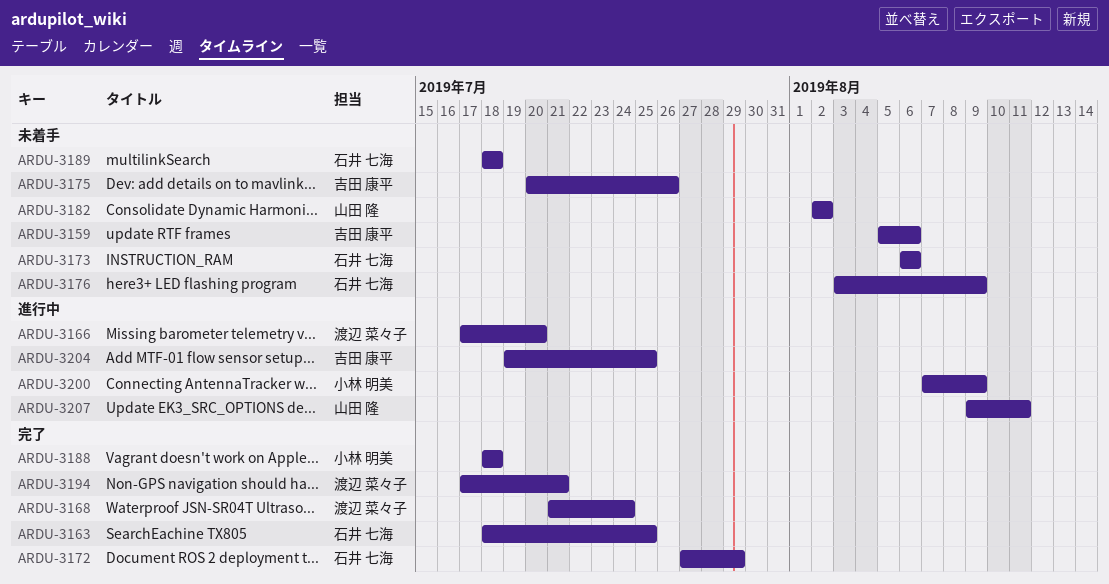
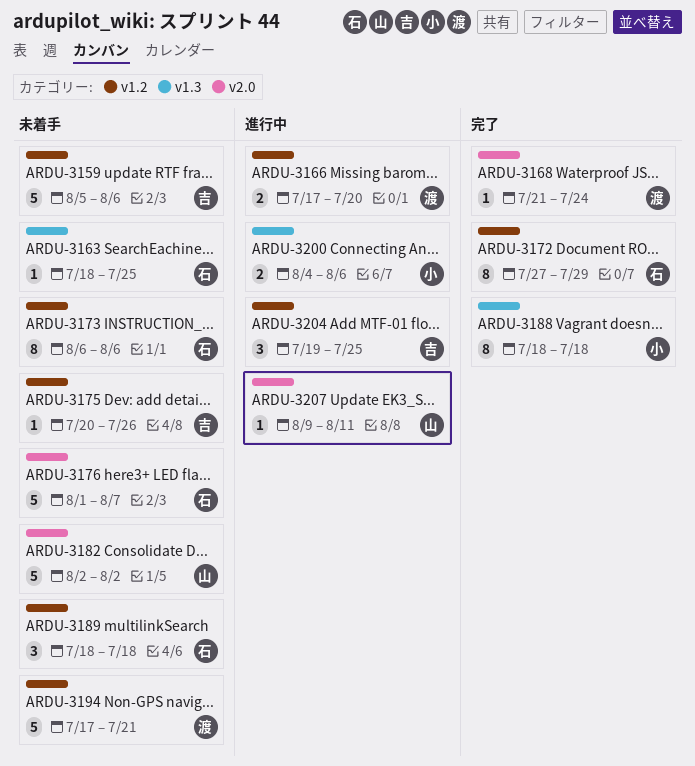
ARDU-3163, status: 完了 -> 未着手
ARDU-3176, start: Aug 3 -> Aug 1
ARDU-3176, due: Aug 9 -> Aug 7
ARDU-3194, status: 完了 -> 未着手
ARDU-3200, start: Aug 7 -> Aug 4
ARDU-3200, due: Aug 9 -> Aug 6

